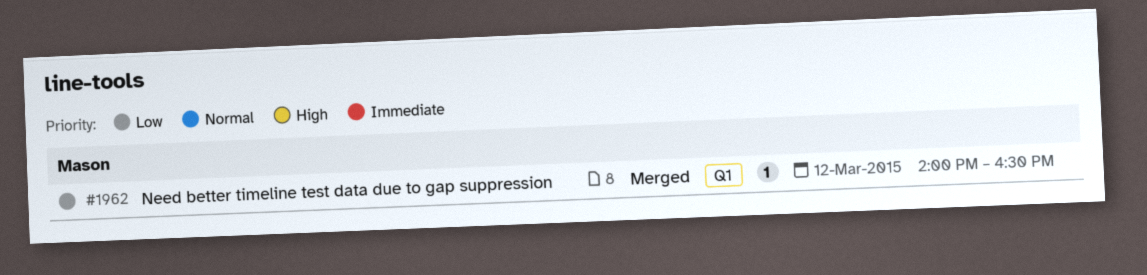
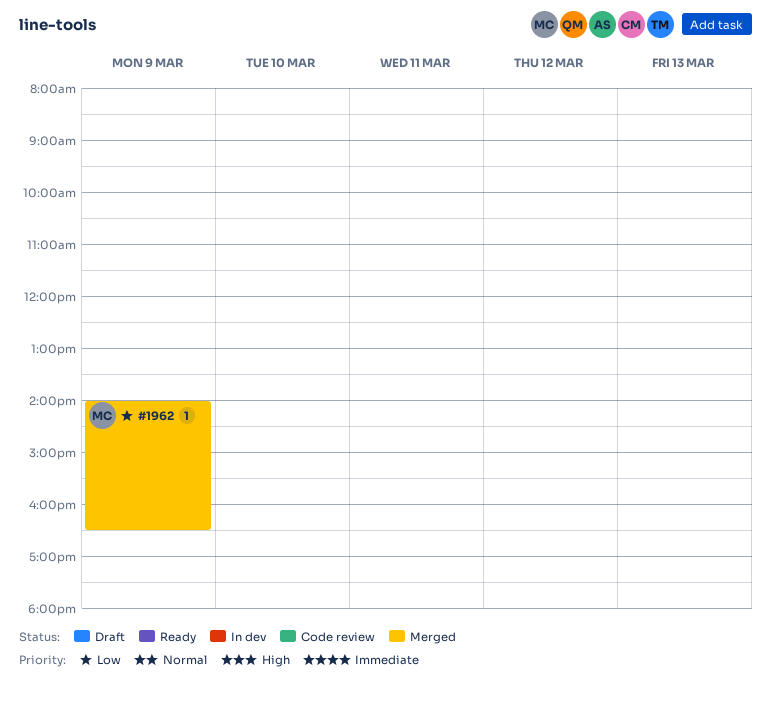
#1962, day: Mar 12 -> Mar 9

